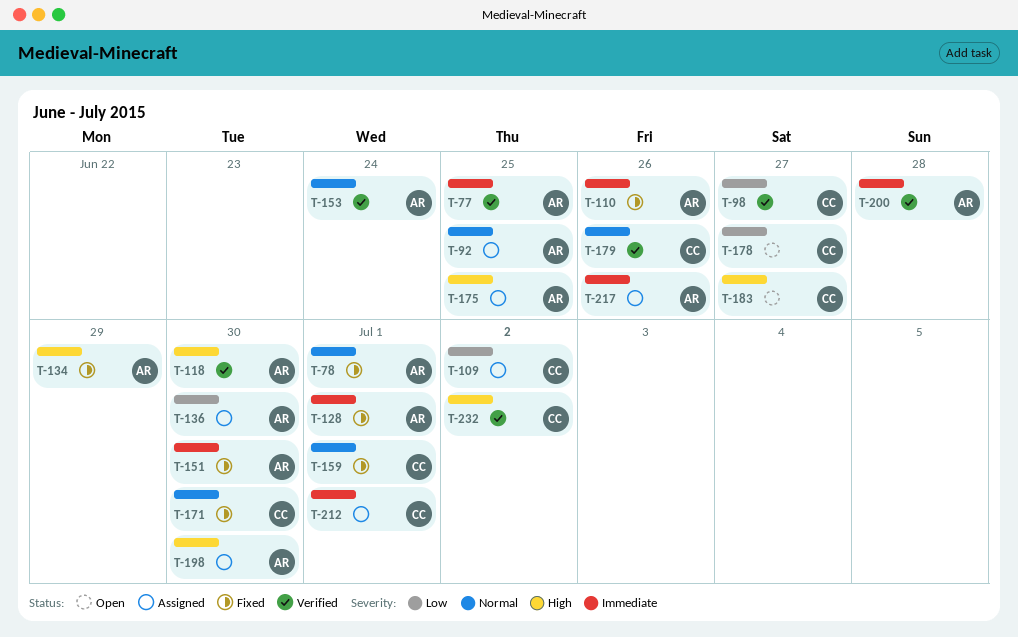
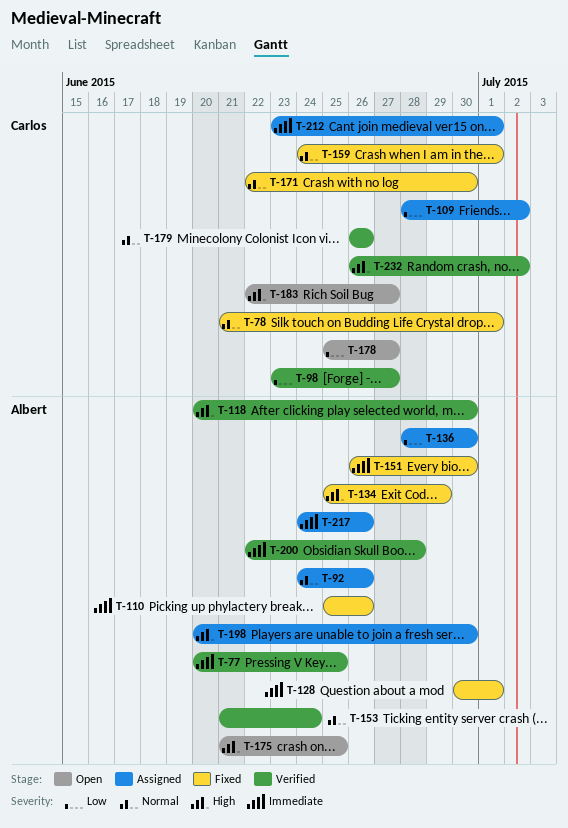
T-78, owner: Albert -> Carlos
T-92, due: Jun 25 -> Jun 26
T-175, status: Assigned -> Open

